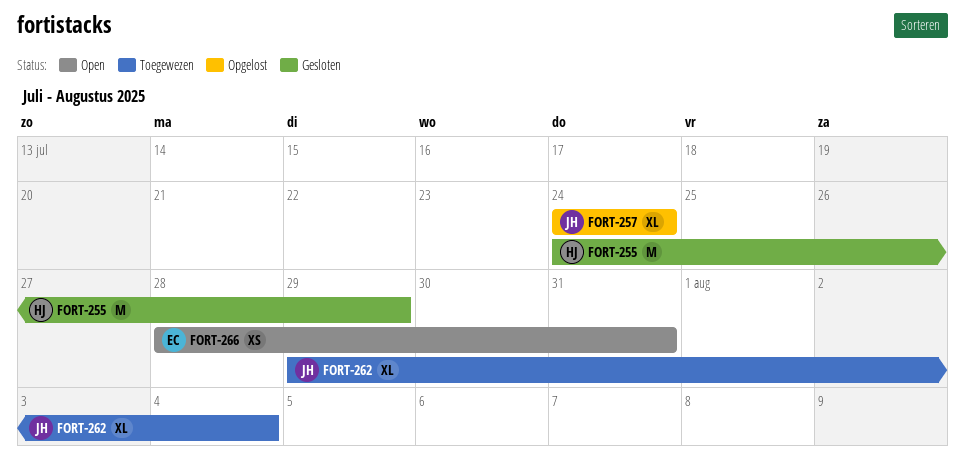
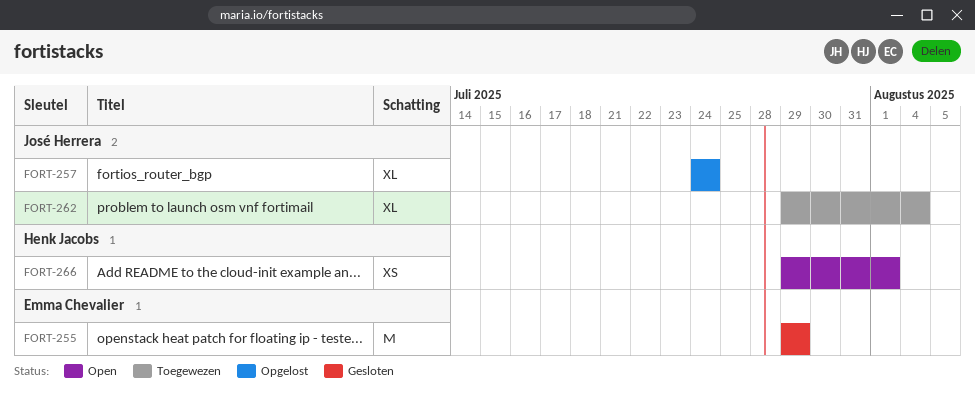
FORT-255, owner: Henk Jacobs -> Emma Chevalier
FORT-255, start: Jul 24 -> Jul 29
FORT-266, owner: Emma Chevalier -> Henk Jacobs
FORT-266, start: Jul 28 -> Jul 29
FORT-266, due: Jul 31 -> Aug 1

